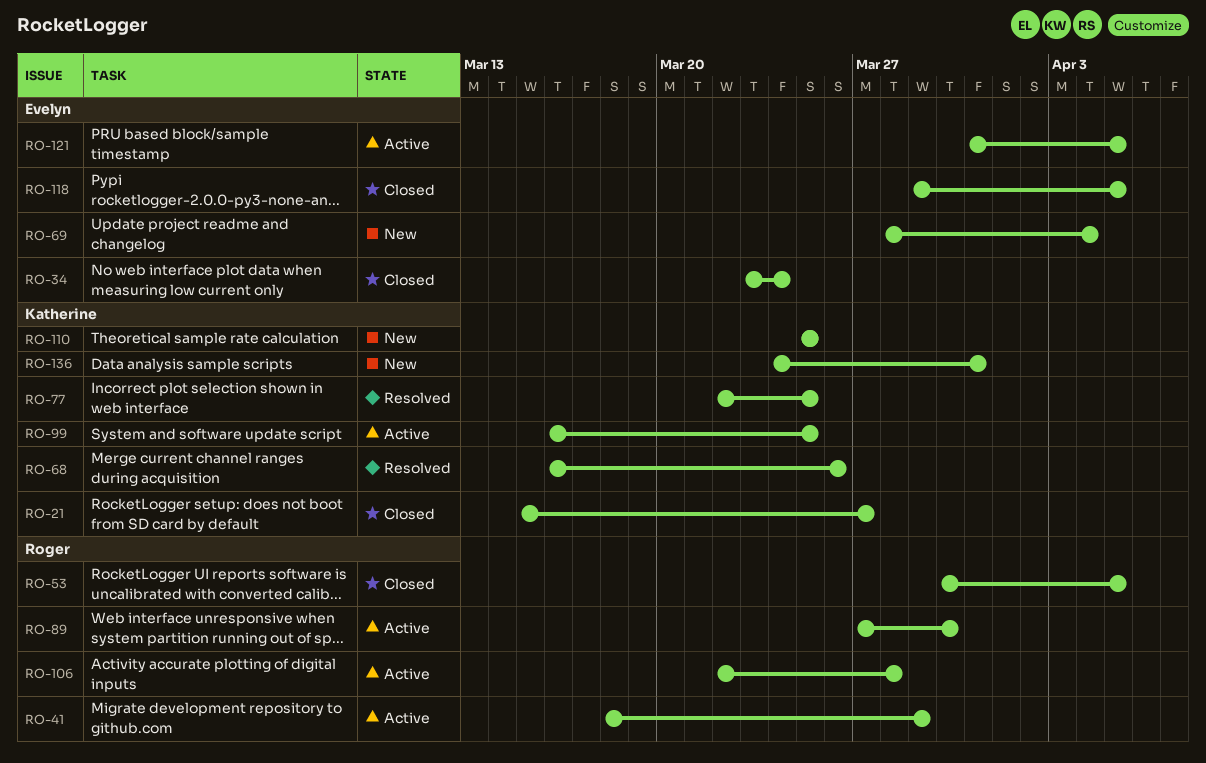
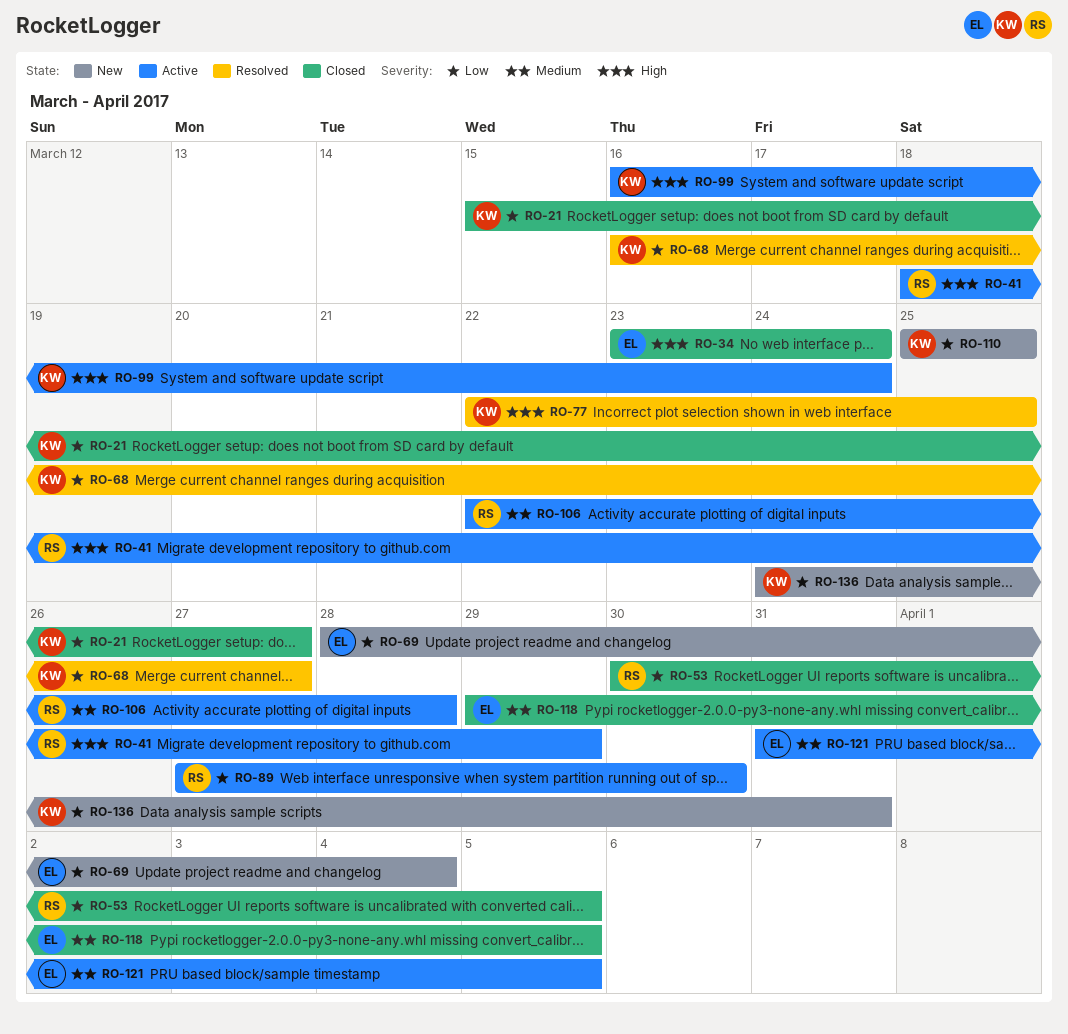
RO-68, due: Mar 26 -> Mar 27
RO-99, due: Mar 25 -> Mar 24

